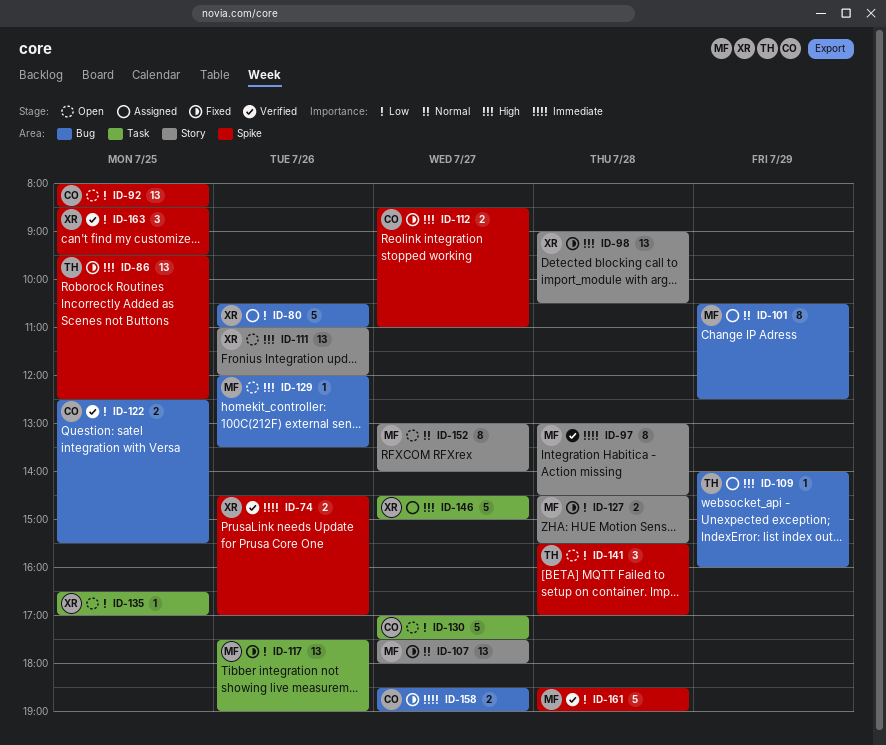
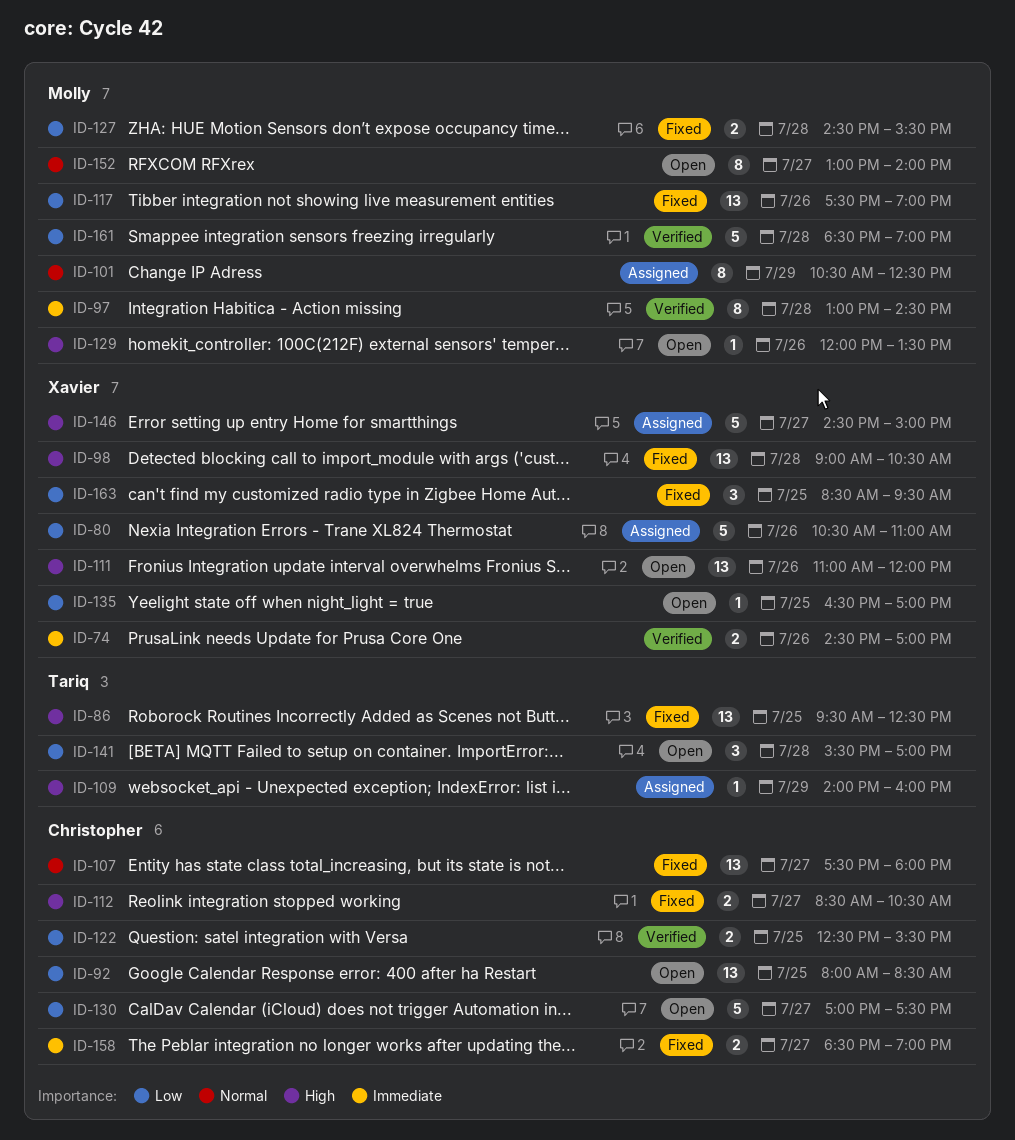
ID-107, owner: Molly -> Christopher
ID-112, ends: 11:00 -> 10:30
ID-163, status: Verified -> Fixed

